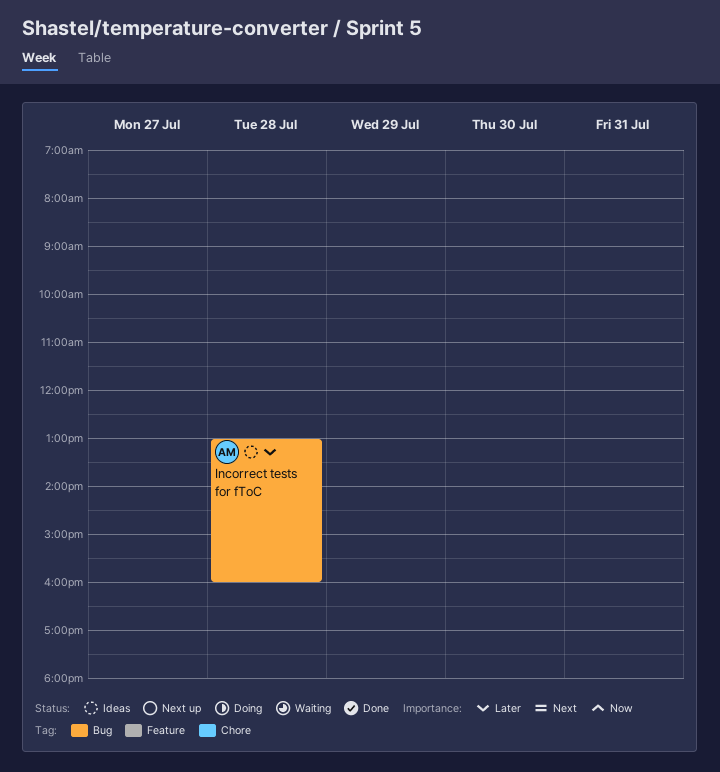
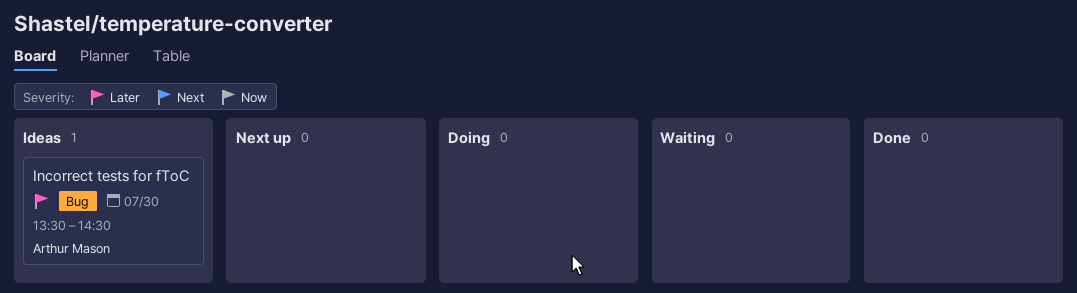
Incorrect tests for fToC, day: Jul 28 -> Jul 30
Incorrect tests for fToC, begins: 13:00 -> 13:30
Incorrect tests for fToC, ends: 16:00 -> 14:30

